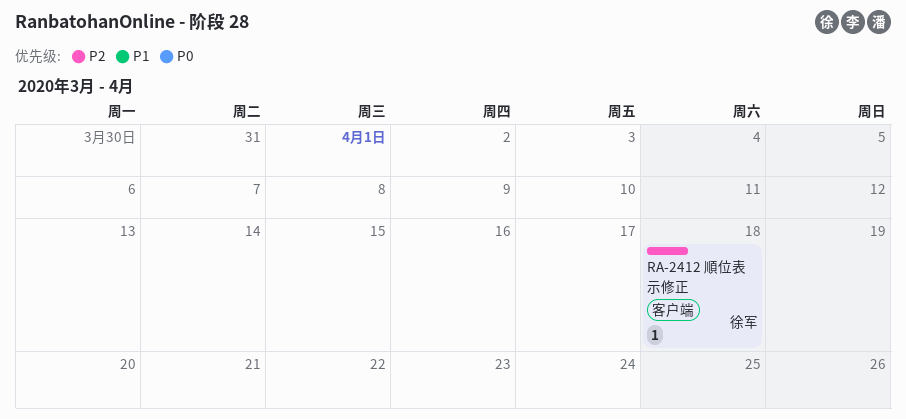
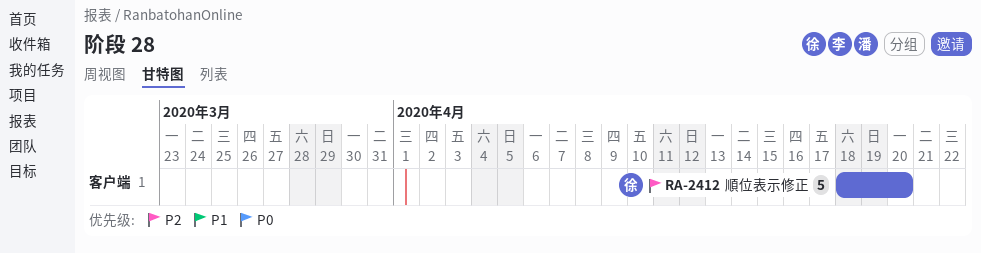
RA-2412, estimate: 1 -> 5
RA-2412, due: Apr 18 -> Apr 20

